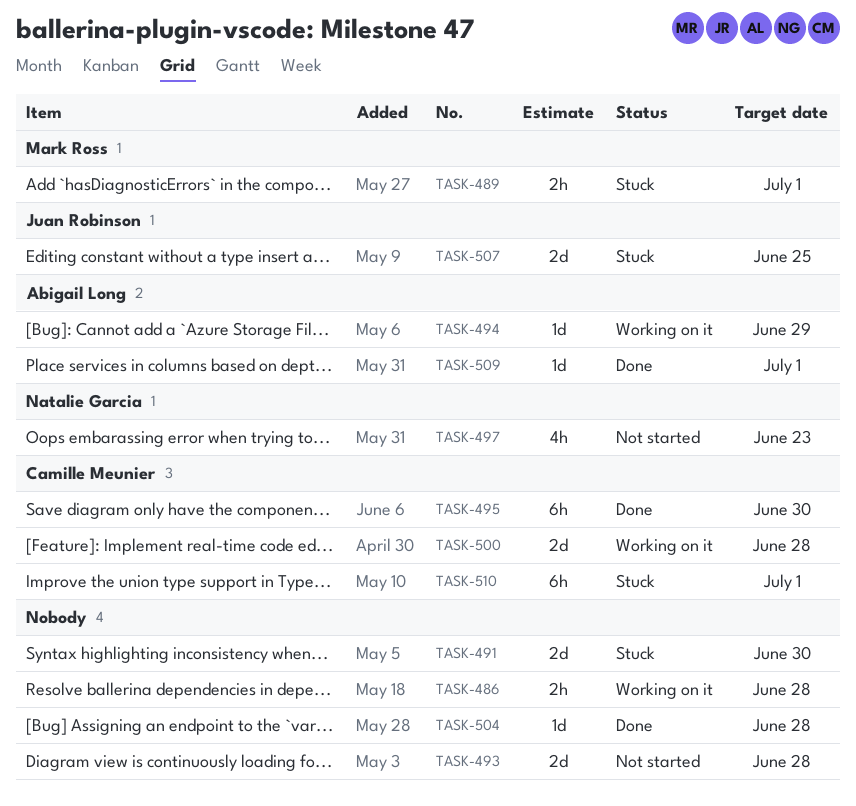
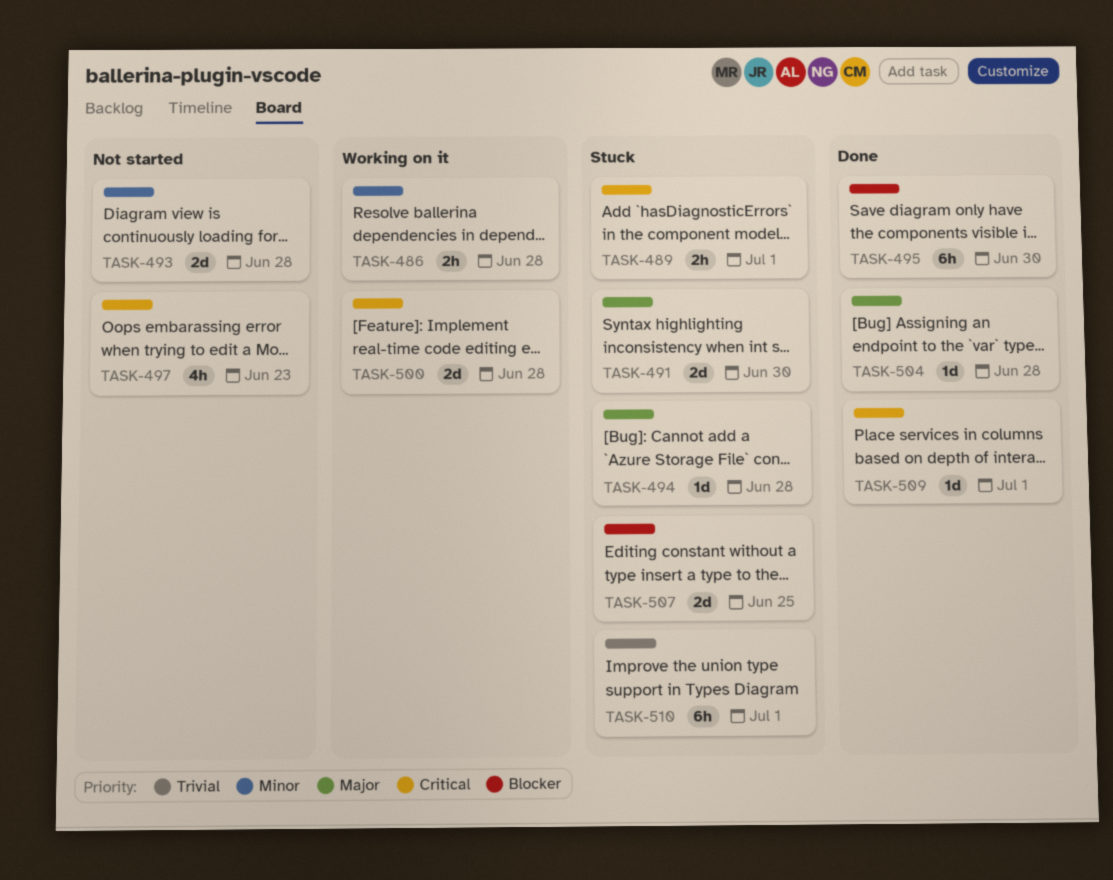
TASK-494, status: Working on it -> Stuck
TASK-494, due: Jun 29 -> Jun 28

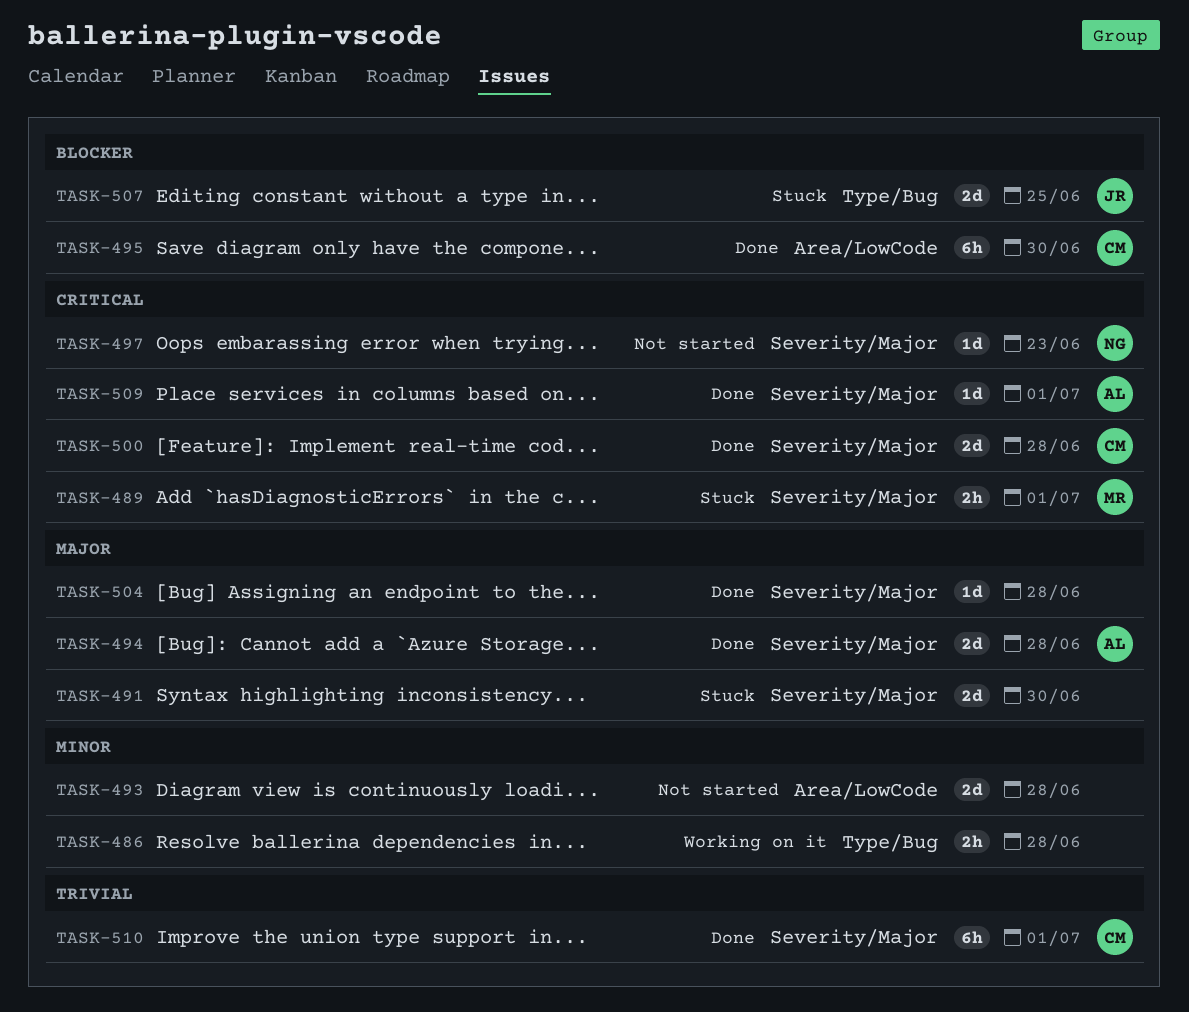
TASK-494, status: Stuck -> Done
TASK-494, estimate: 1d -> 2d
TASK-497, estimate: 4h -> 1d
TASK-500, status: Working on it -> Done
TASK-510, status: Stuck -> Done

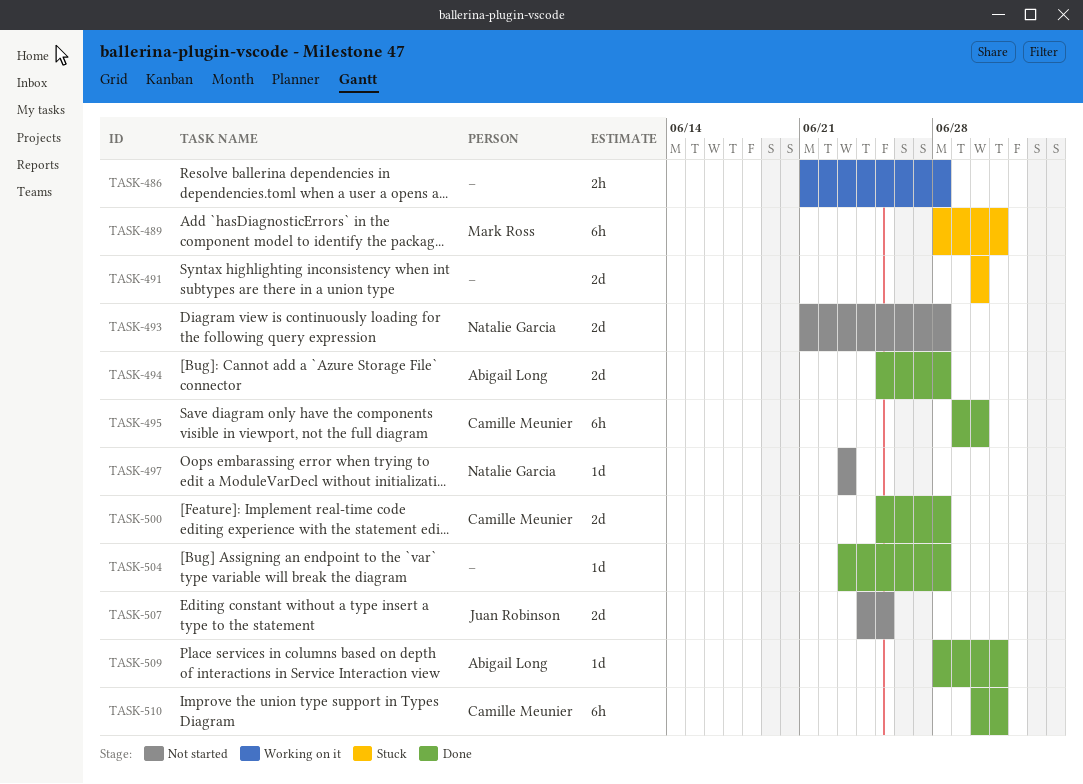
TASK-489, estimate: 2h -> 6h
TASK-493, owner: none -> Natalie Garcia
TASK-507, status: Stuck -> Not started

